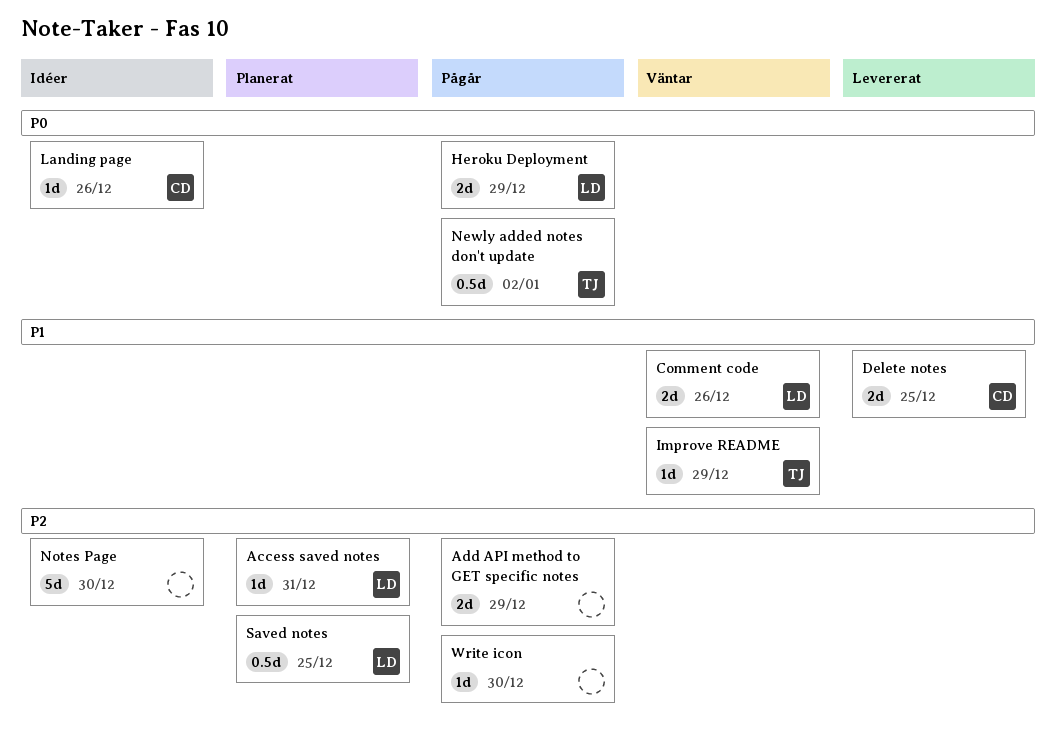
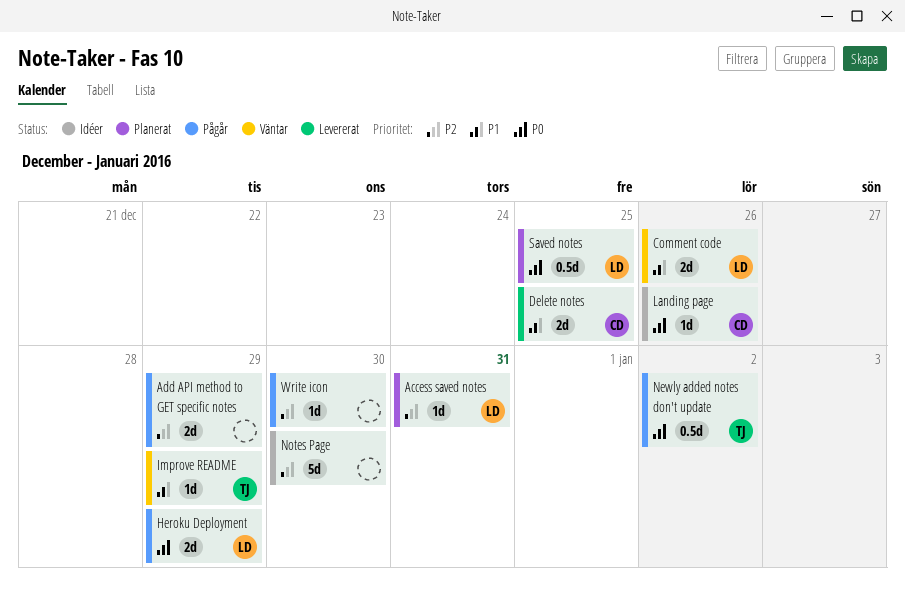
Saved notes, priority: P2 -> P0

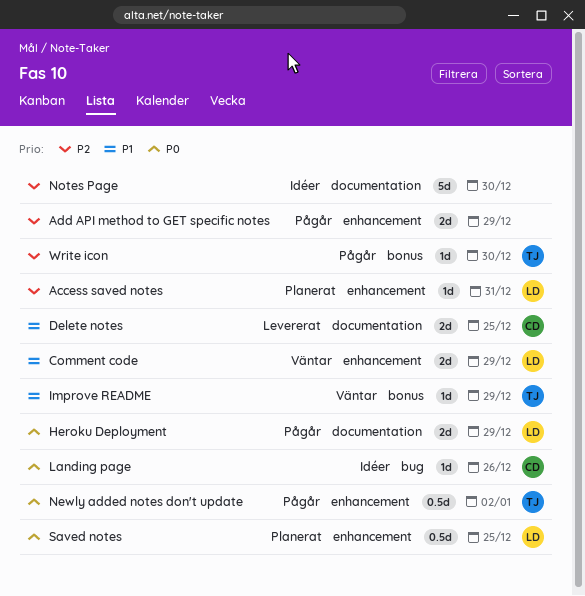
Comment code, due: Dec 26 -> Dec 29
Write icon, owner: none -> TJ

